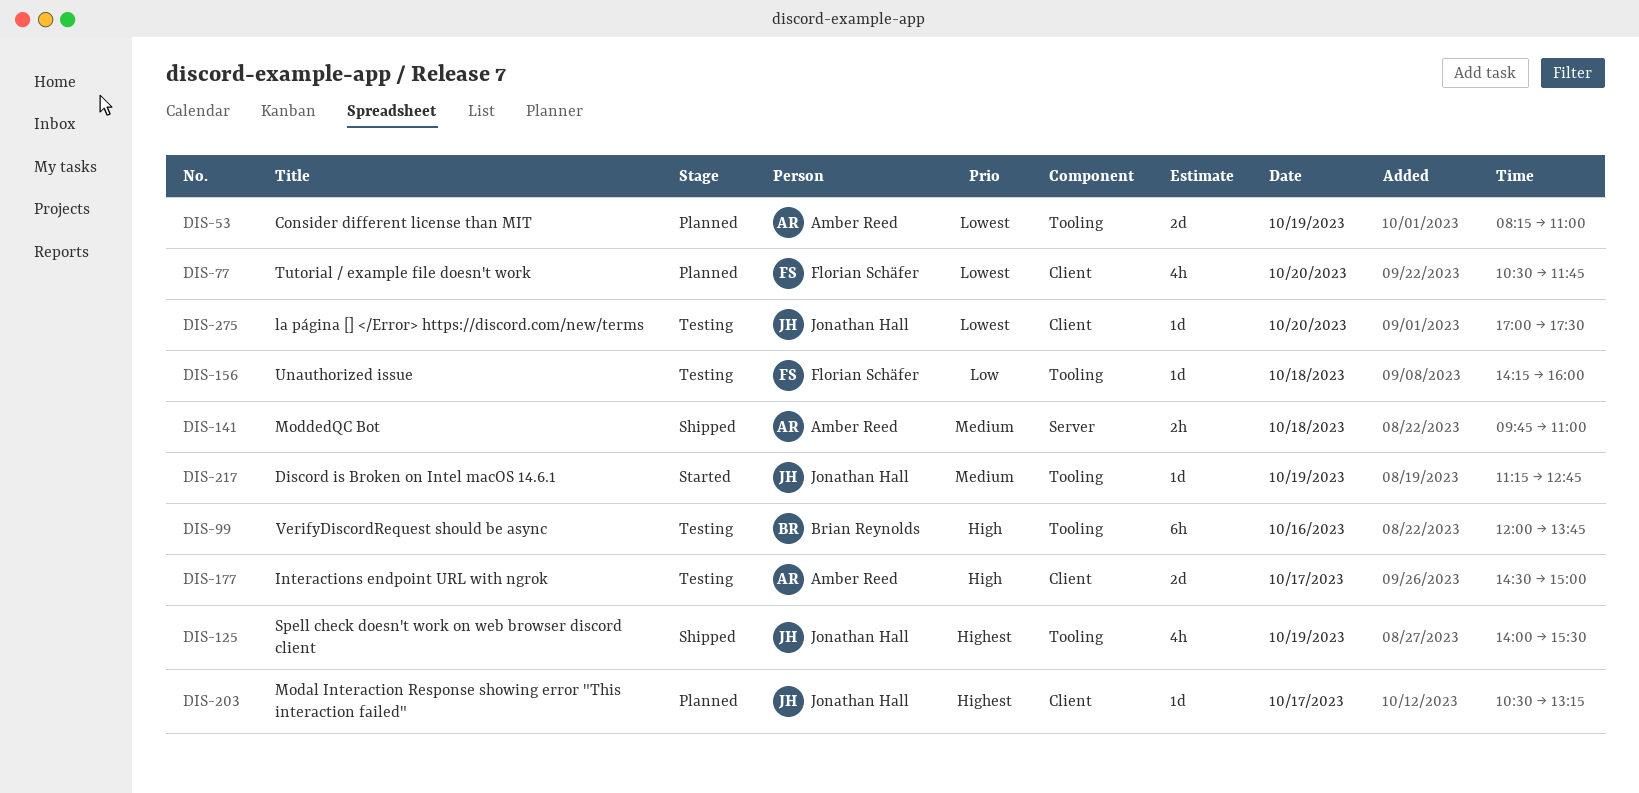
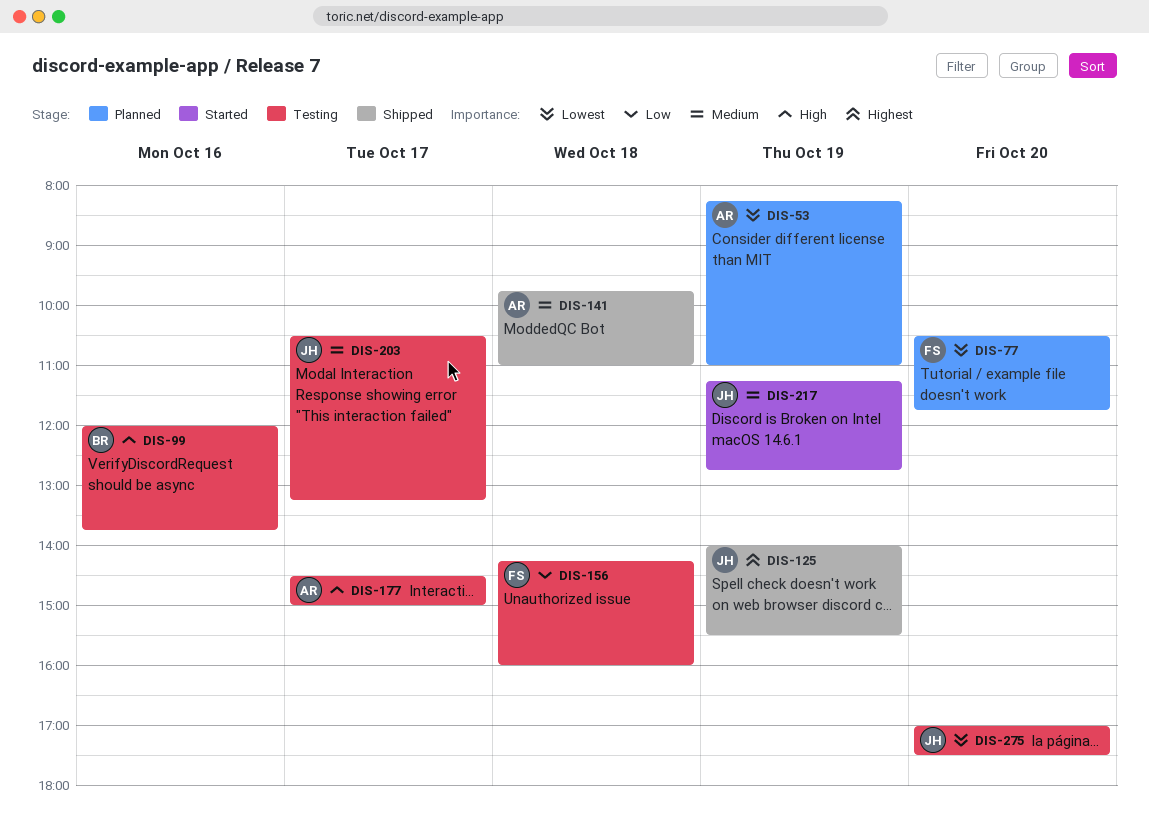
DIS-203, status: Planned -> Testing
DIS-203, priority: Highest -> Medium

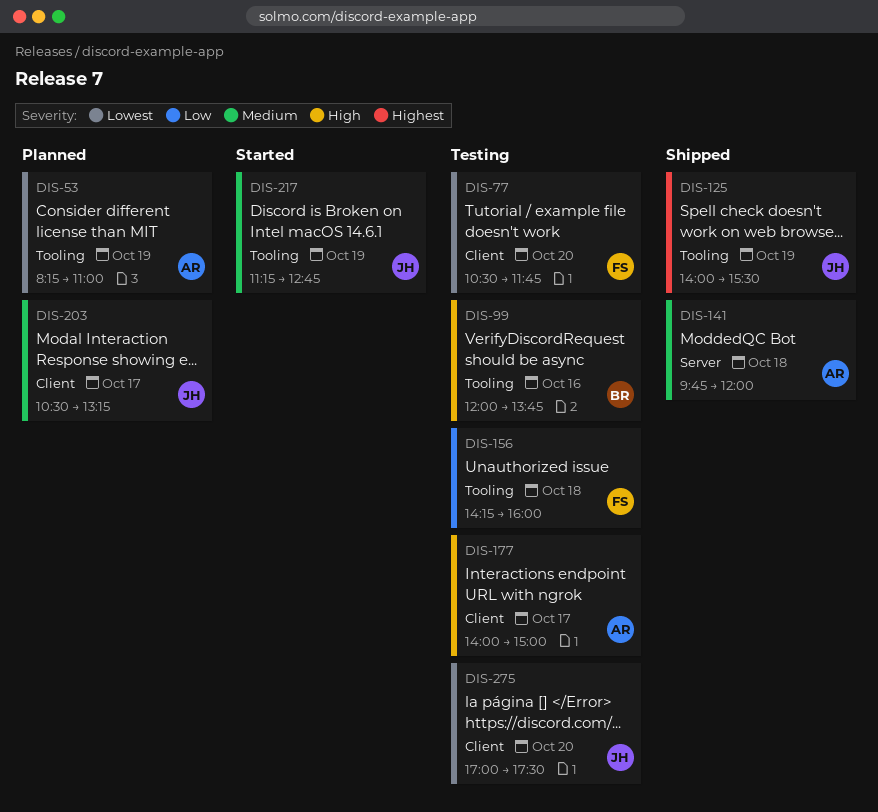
DIS-77, status: Planned -> Testing
DIS-141, ends: 11:00 -> 12:00
DIS-177, begins: 14:30 -> 14:00
DIS-203, status: Testing -> Planned

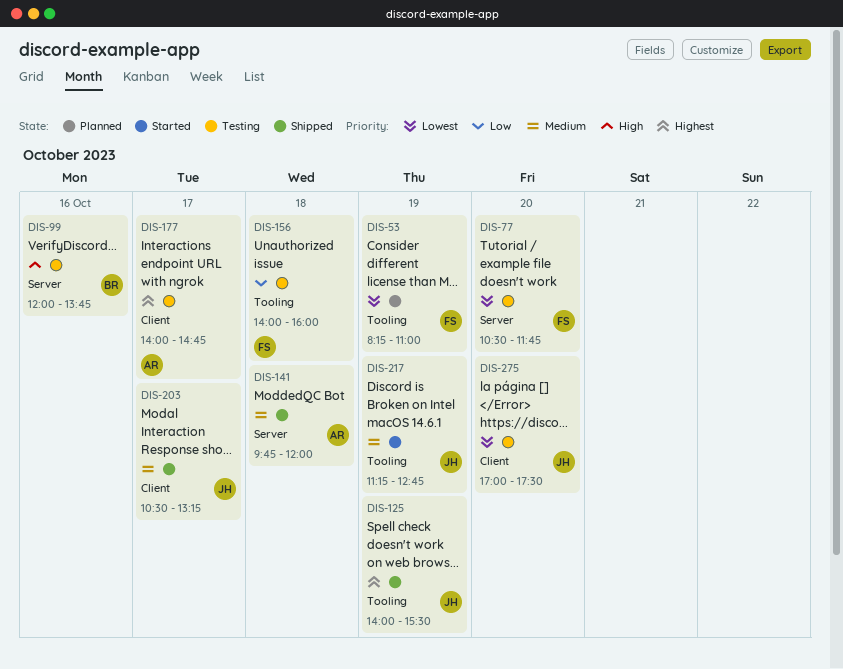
DIS-53, owner: AR -> FS
DIS-77, label: Client -> Server
DIS-99, label: Tooling -> Server
DIS-156, begins: 14:15 -> 14:00
DIS-177, priority: High -> Highest
DIS-177, ends: 15:00 -> 14:45
DIS-203, status: Planned -> Shipped

